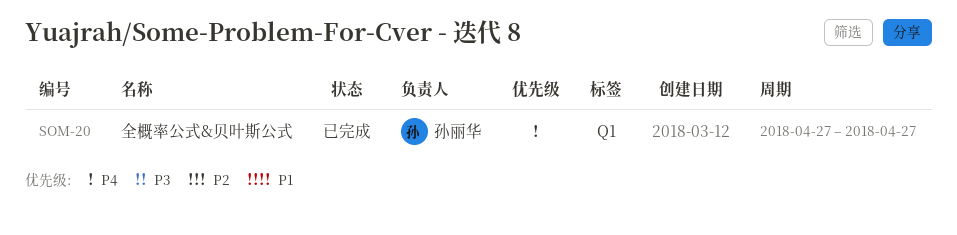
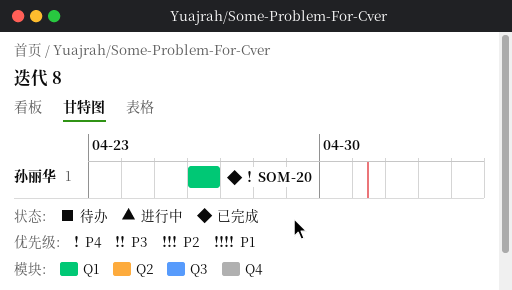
SOM-20, start: Apr 27 -> Apr 26
SOM-20, due: Apr 27 -> Apr 26

